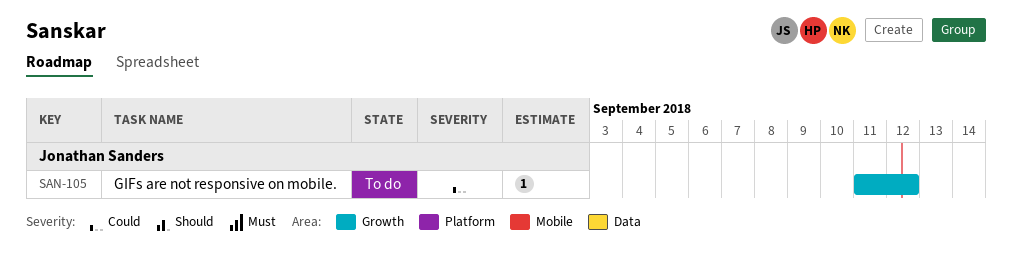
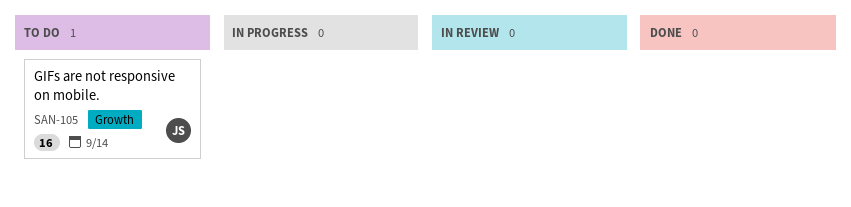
SAN-105, estimate: 1 -> 16
SAN-105, due: Sep 12 -> Sep 14

